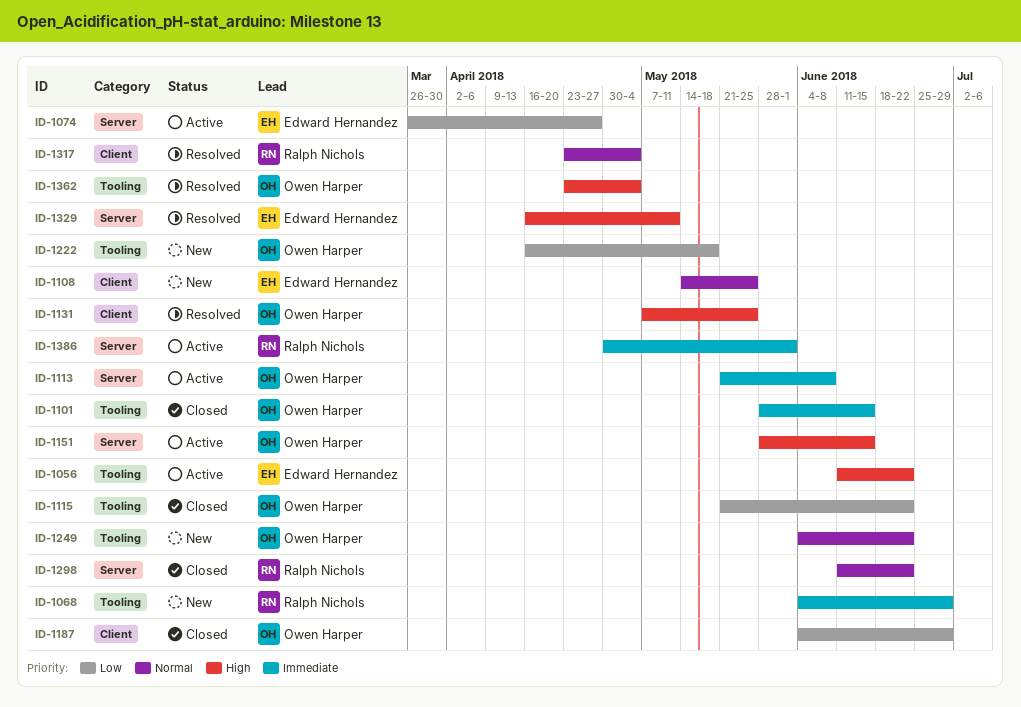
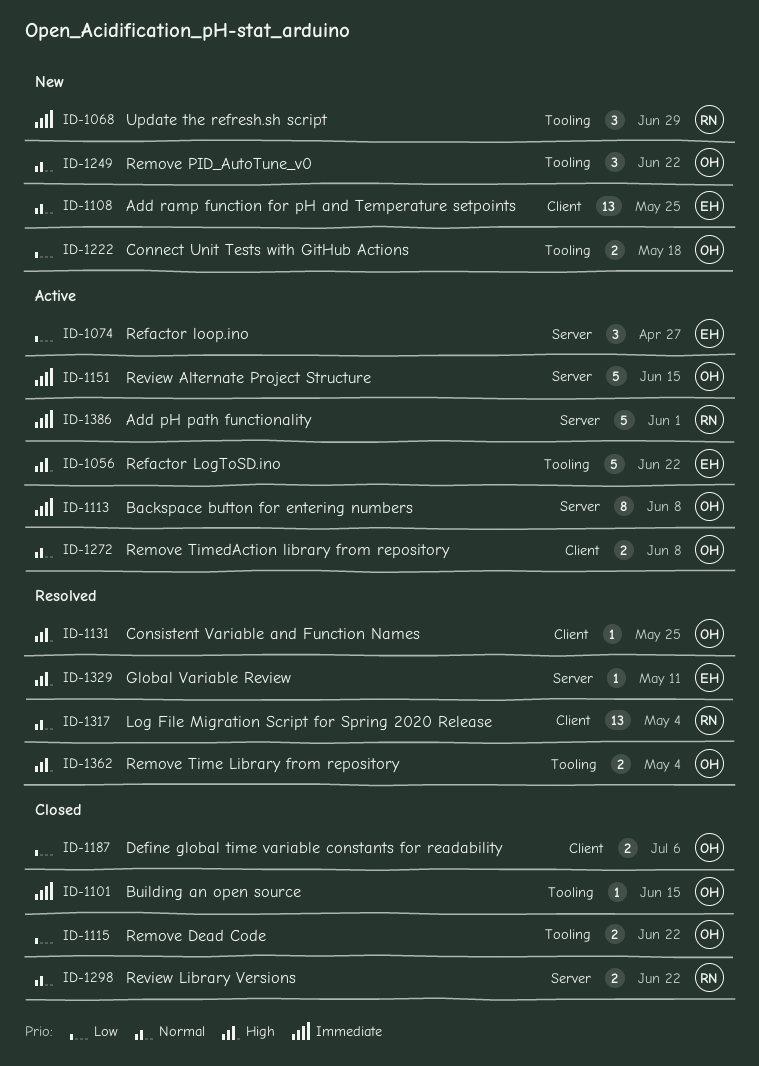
ID-1151, priority: High -> Immediate
ID-1187, due: Jun 29 -> Jul 6
ID-1272: none -> present

